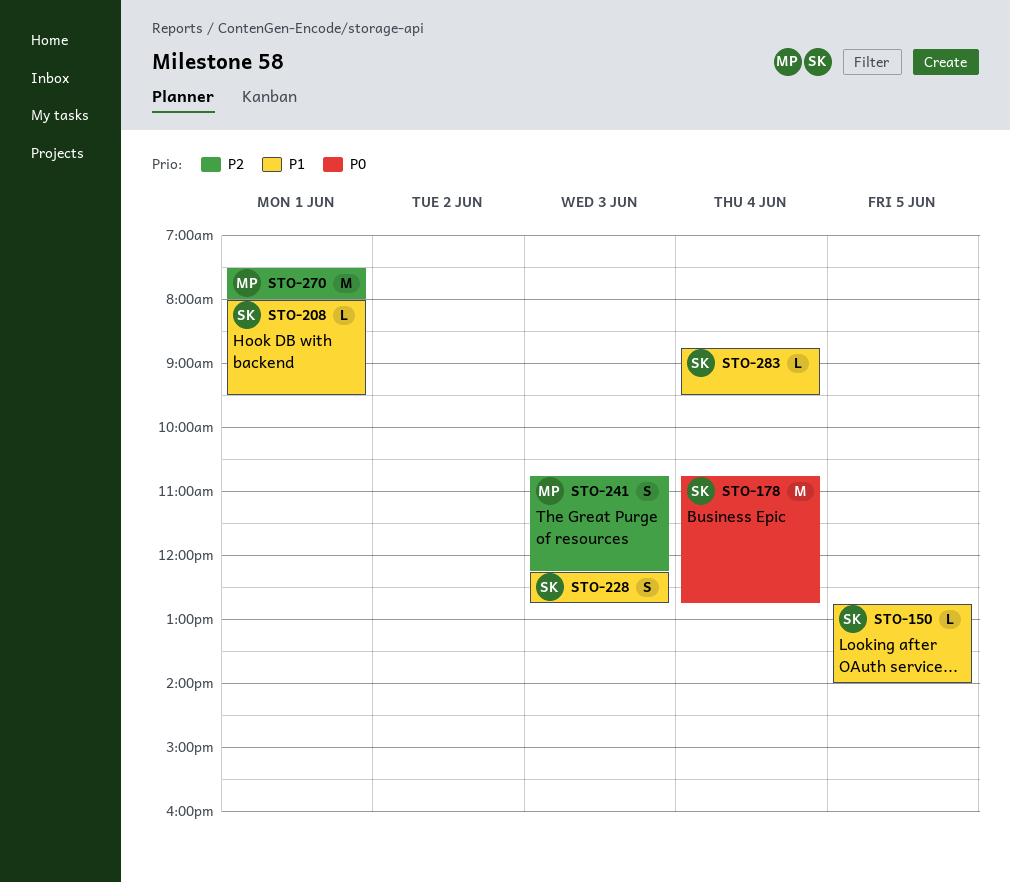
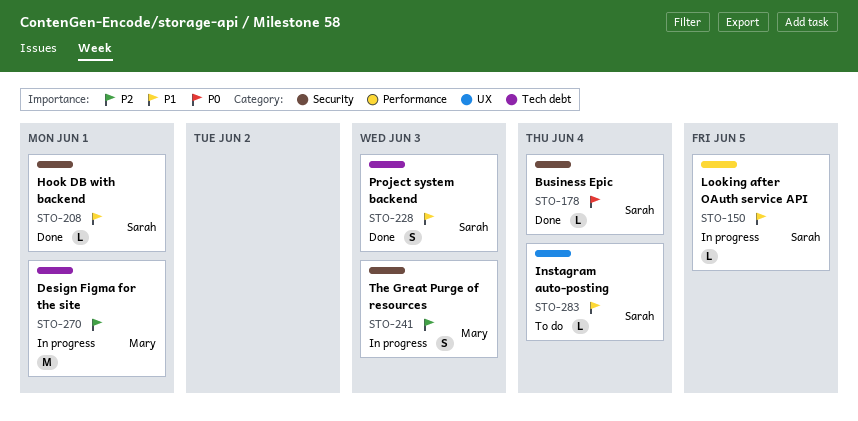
STO-178, estimate: M -> L

